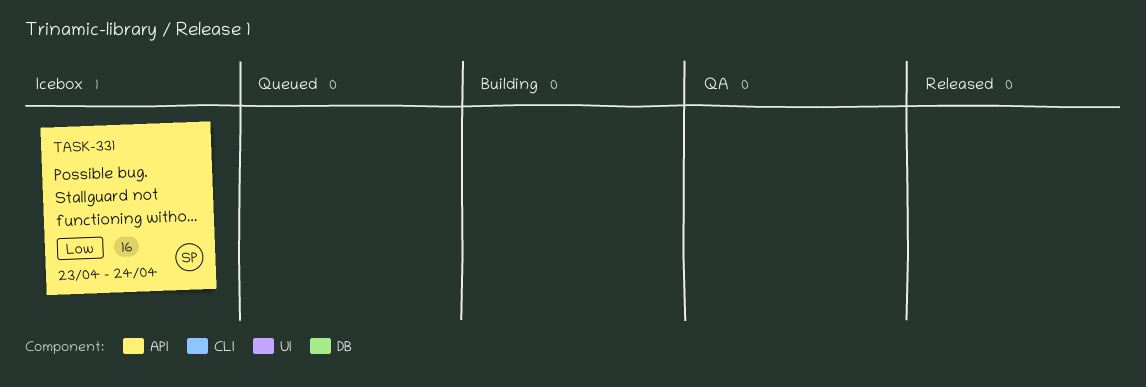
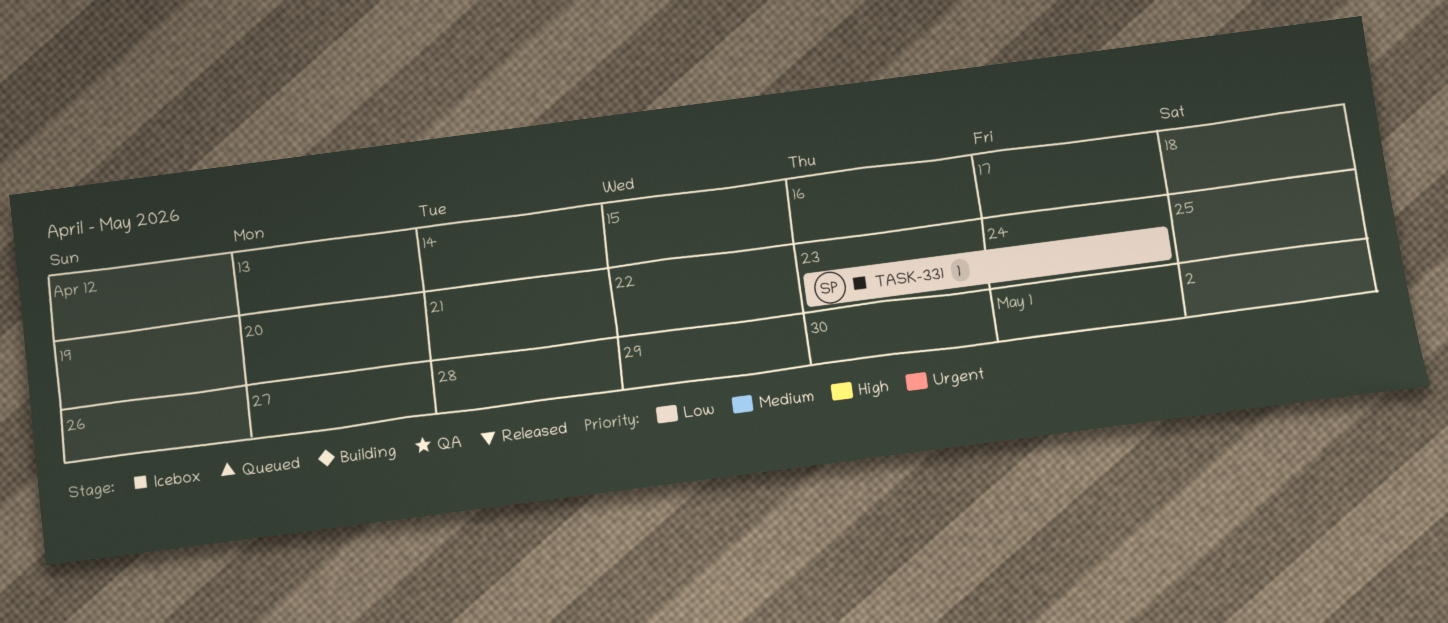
TASK-331, estimate: 16 -> 1

